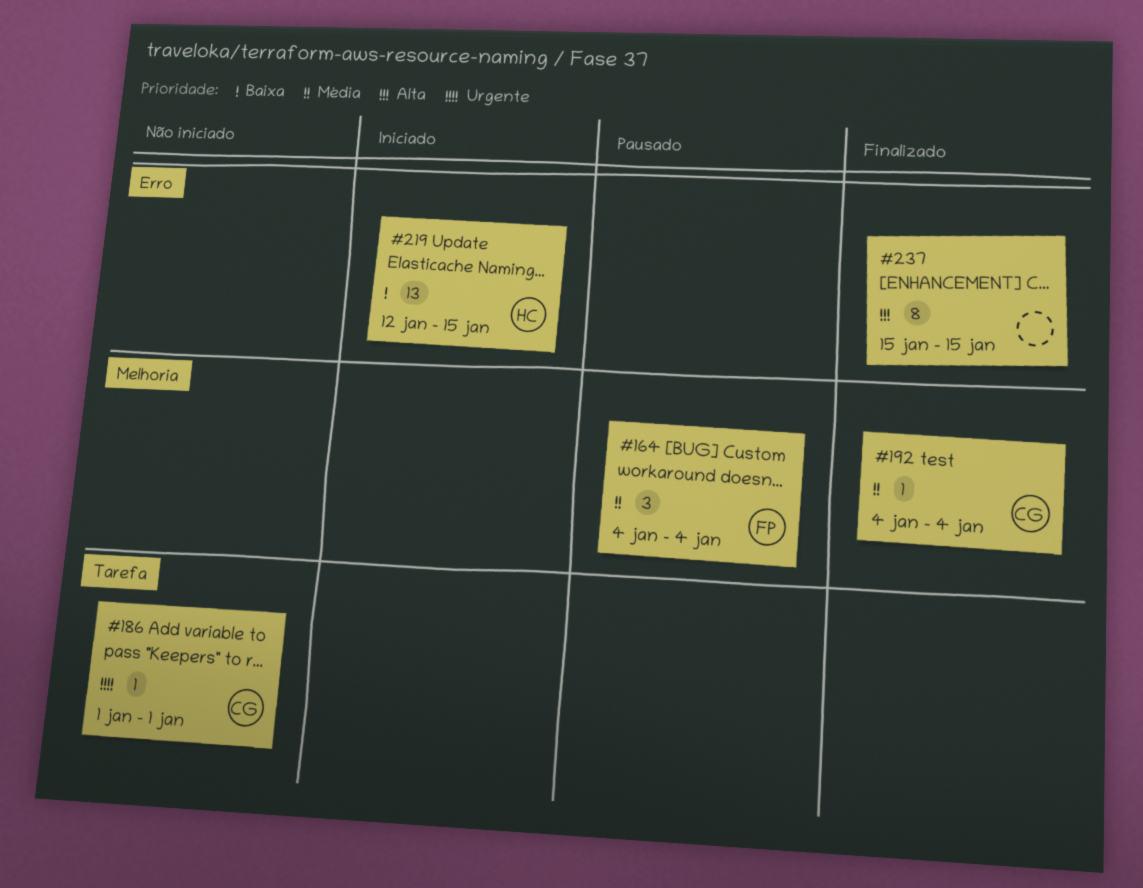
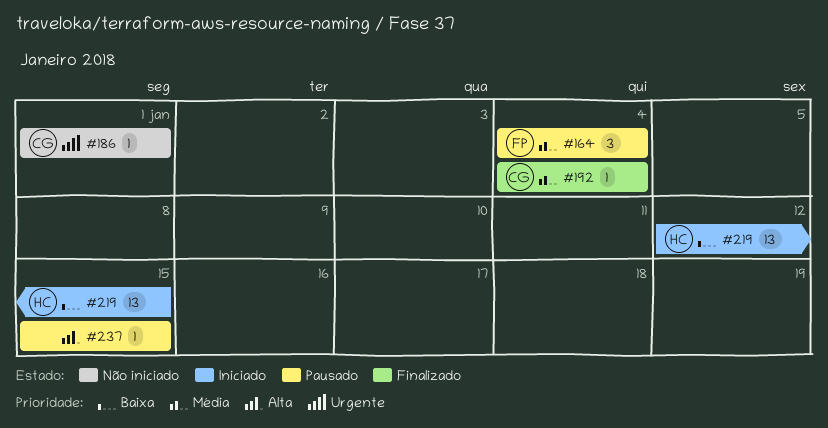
#237, status: Finalizado -> Pausado
#237, estimate: 8 -> 1

